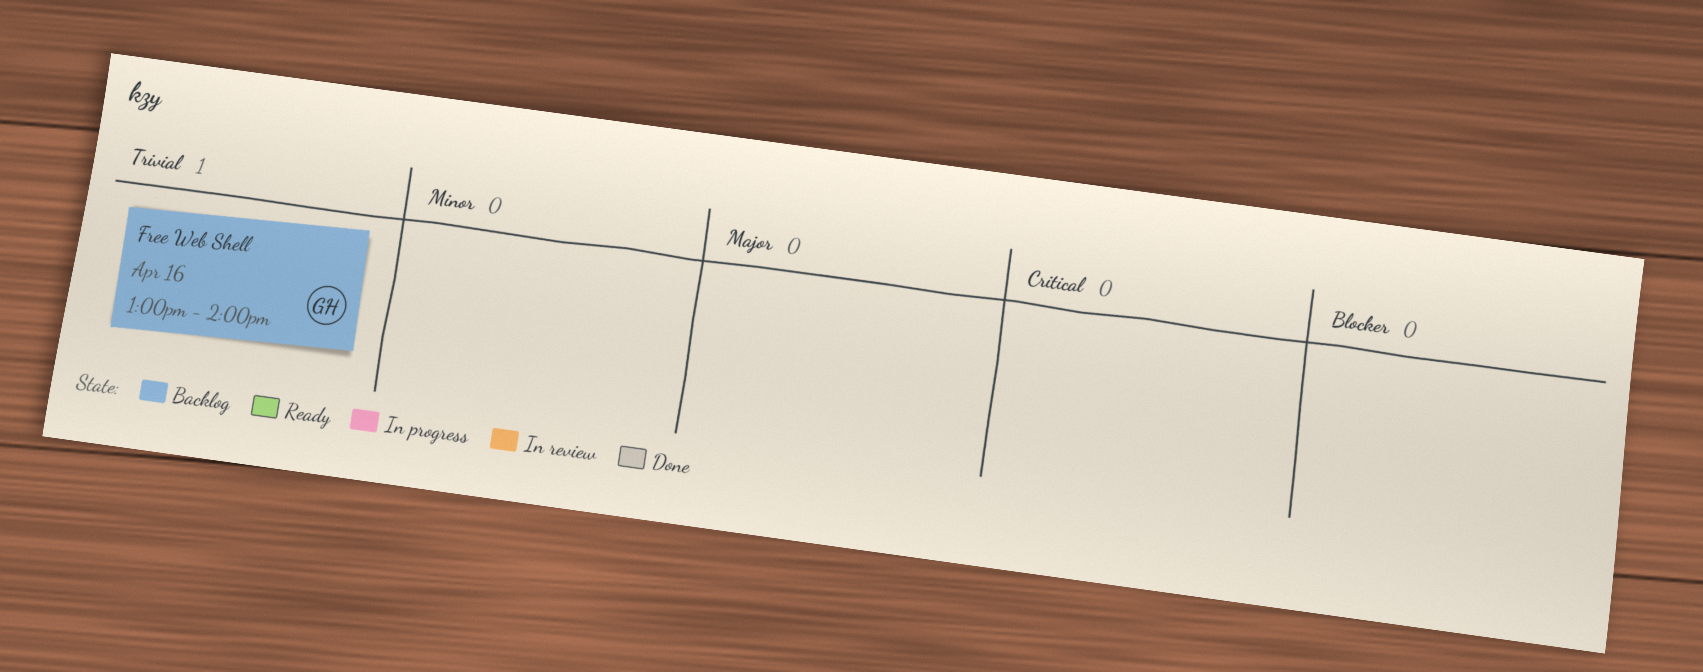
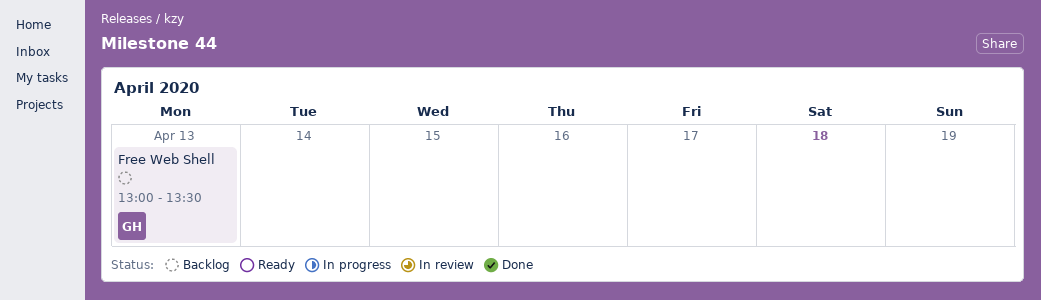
Free Web Shell, day: Apr 16 -> Apr 13
Free Web Shell, ends: 14:00 -> 13:30

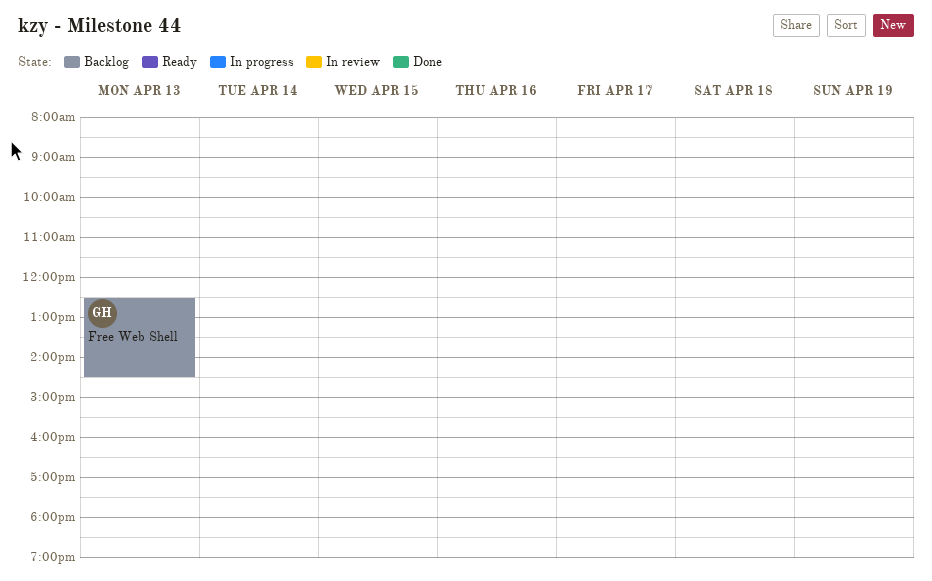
Free Web Shell, begins: 13:00 -> 12:30
Free Web Shell, ends: 13:30 -> 14:30

